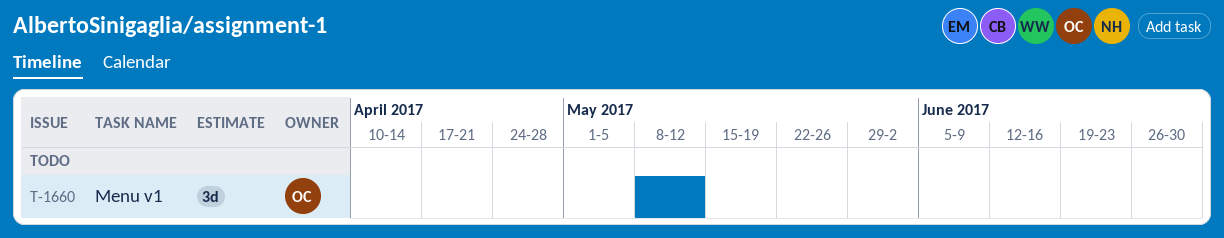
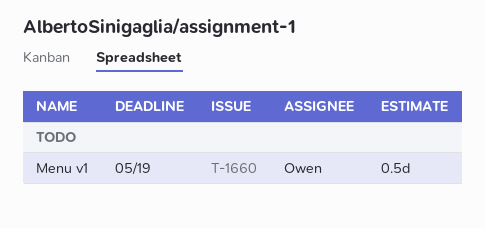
T-1660, estimate: 3d -> 0.5d
T-1660, due: May 12 -> May 19

